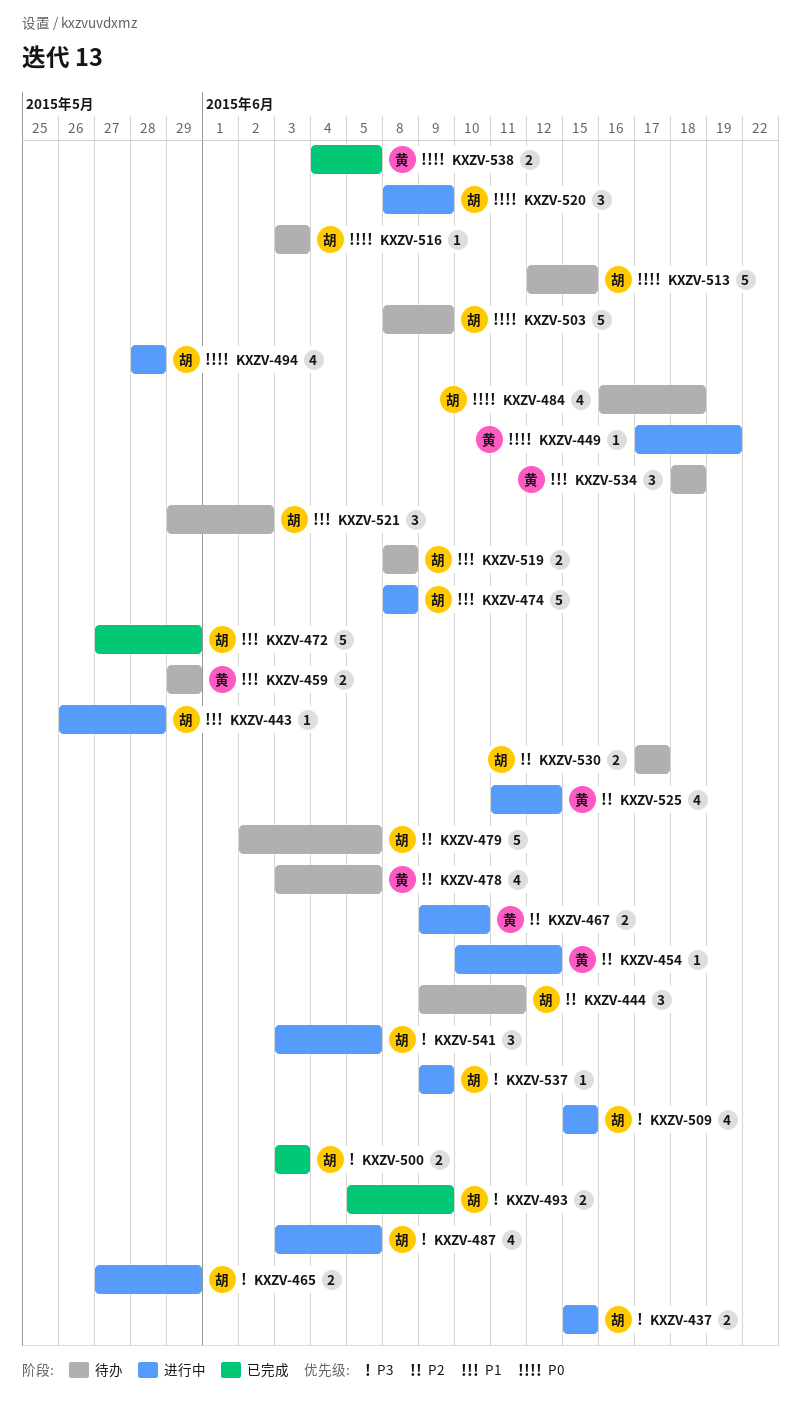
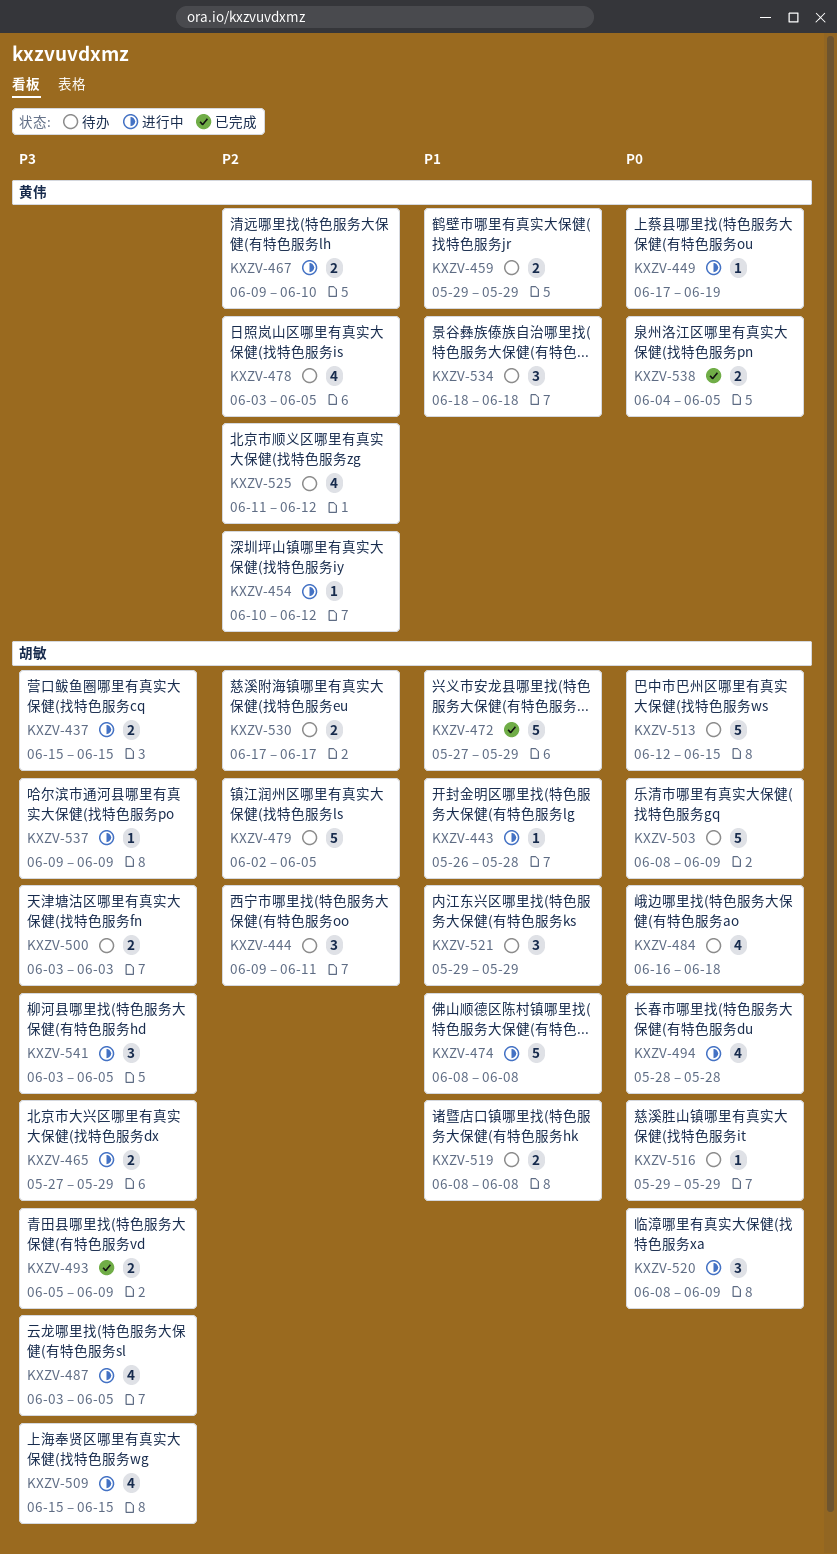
KXZV-500, status: 已完成 -> 待办
KXZV-516, start: Jun 3 -> May 29
KXZV-516, due: Jun 3 -> May 29
KXZV-521, due: Jun 2 -> May 29
KXZV-525, status: 进行中 -> 待办

